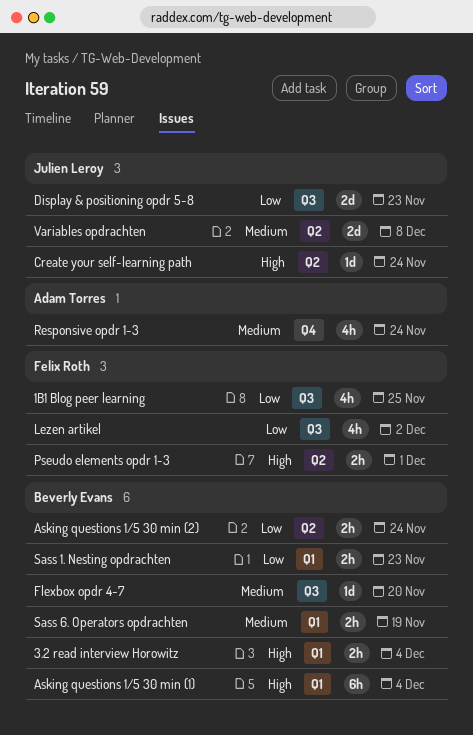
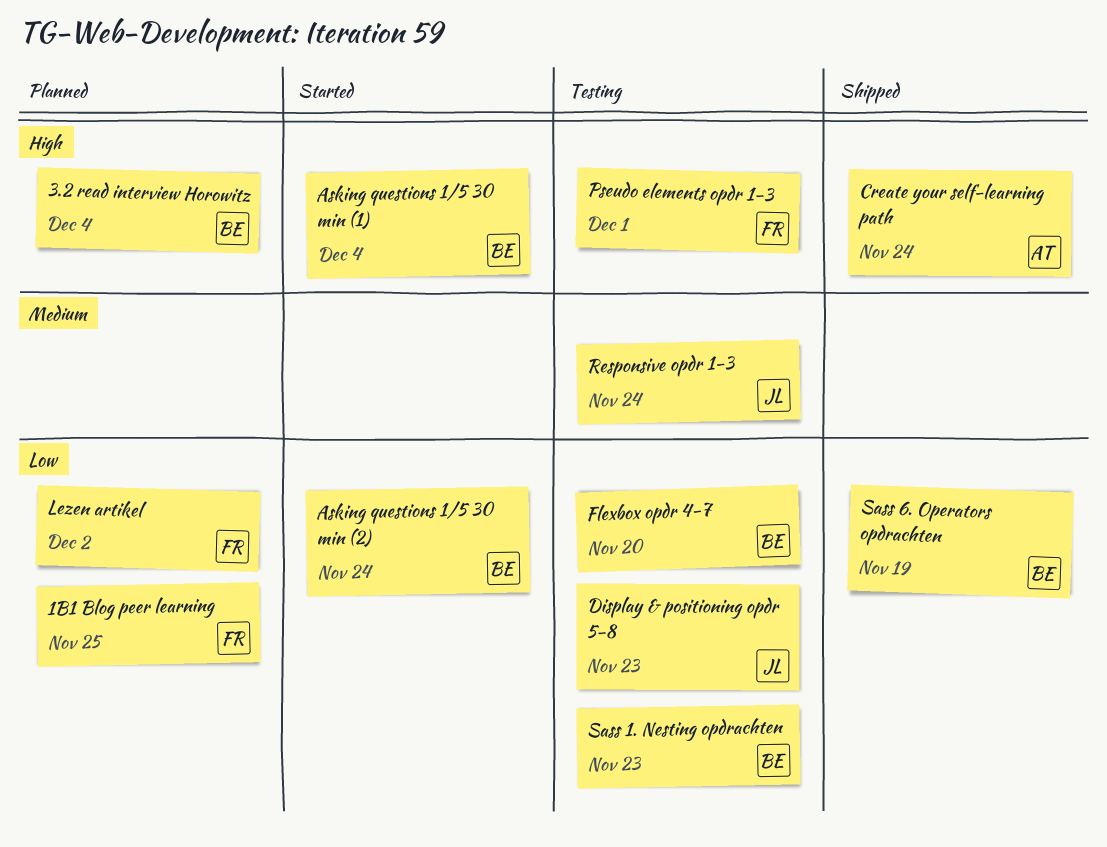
Create your self-learning path, owner: Julien Leroy -> Adam Torres
Flexbox opdr 4-7, priority: Medium -> Low
Responsive opdr 1-3, owner: Adam Torres -> Julien Leroy
Sass 6. Operators opdrachten, priority: Medium -> Low
Variables opdrachten: present -> none

